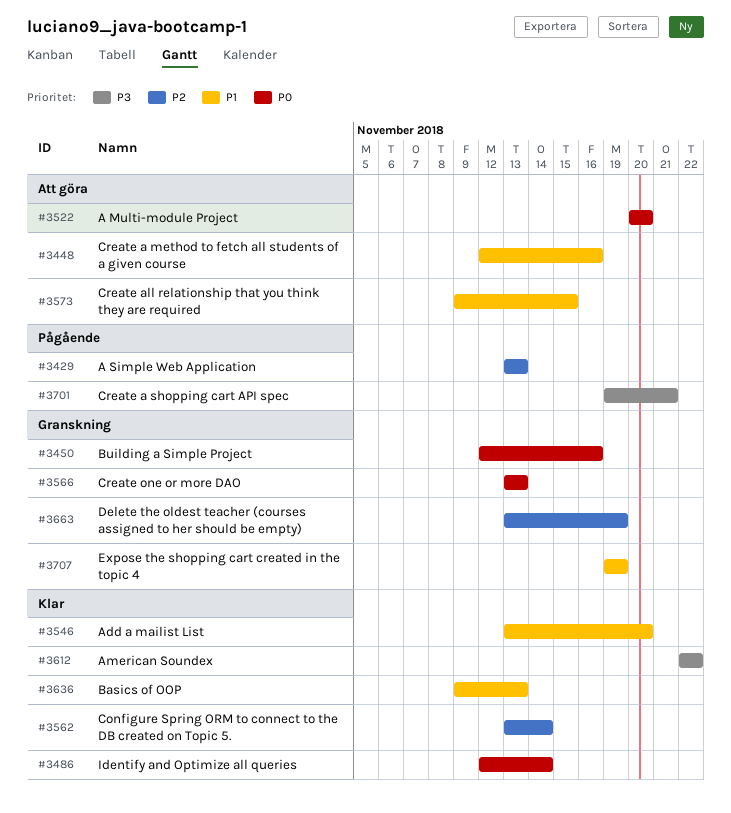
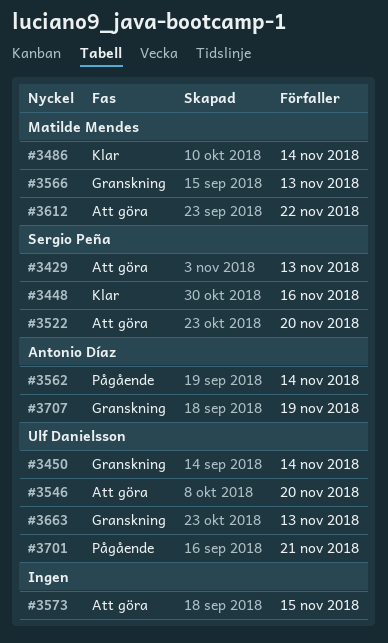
#3429, status: Pågående -> Att göra
#3448, status: Att göra -> Klar
#3450, due: Nov 16 -> Nov 14
#3546, status: Klar -> Att göra
#3562, status: Klar -> Pågående
#3612, status: Klar -> Att göra
#3636: present -> none
#3663, due: Nov 19 -> Nov 13

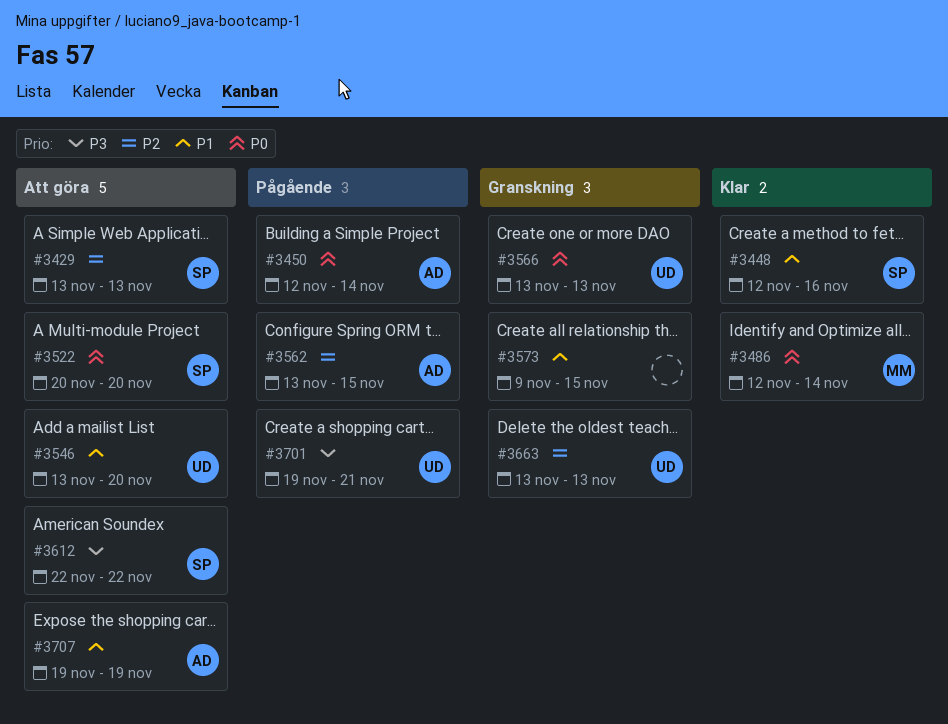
#3450, status: Granskning -> Pågående
#3450, owner: Ulf Danielsson -> Antonio Díaz
#3562, due: Nov 14 -> Nov 15
#3566, owner: Matilde Mendes -> Ulf Danielsson
#3573, status: Att göra -> Granskning
#3612, owner: Matilde Mendes -> Sergio Peña
#3707, status: Granskning -> Att göra

